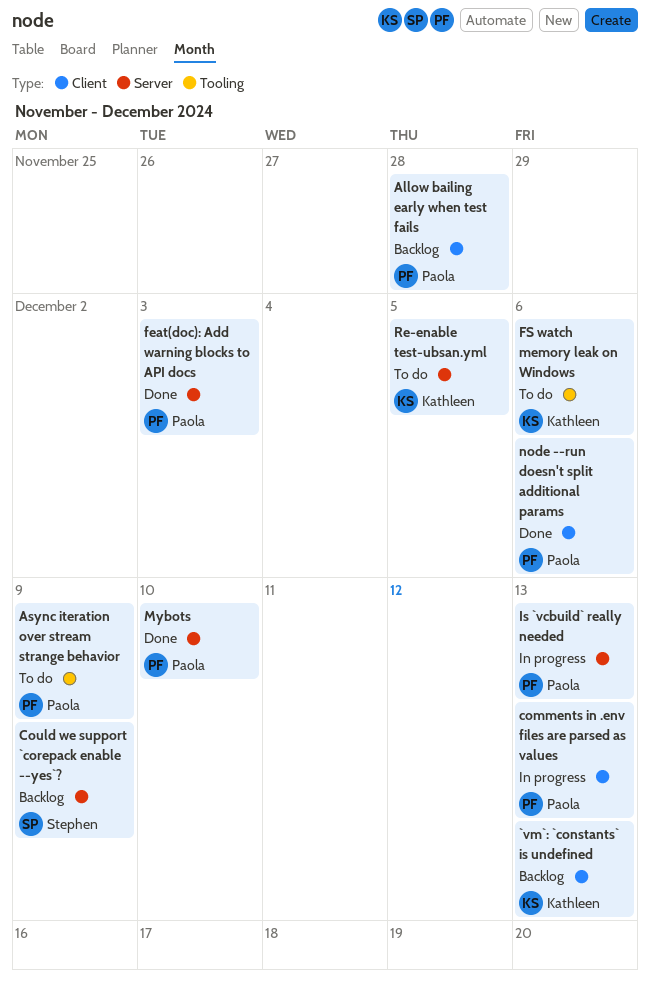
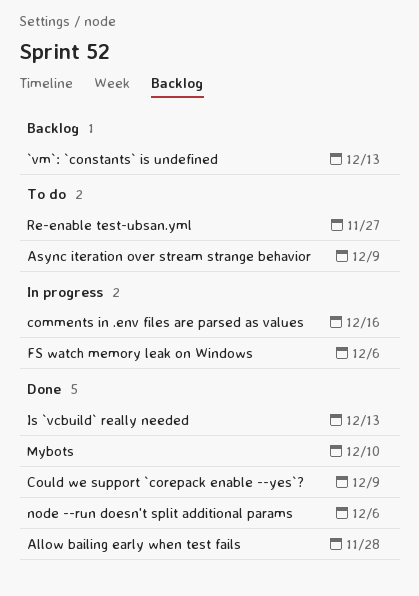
Allow bailing early when test fails, status: Backlog -> Done
comments in .env files are parsed as values, due: Dec 13 -> Dec 16
Could we support `corepack enable --yes`?, status: Backlog -> Done
feat(doc): Add warning blocks to API docs: present -> none
FS watch memory leak on Windows, status: To do -> In progress
Is `vcbuild` really needed, status: In progress -> Done
Re-enable test-ubsan.yml, due: Dec 5 -> Nov 27

